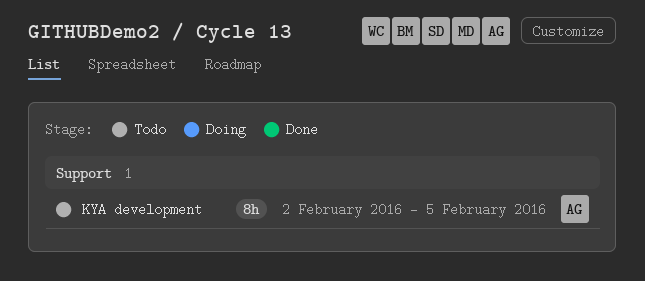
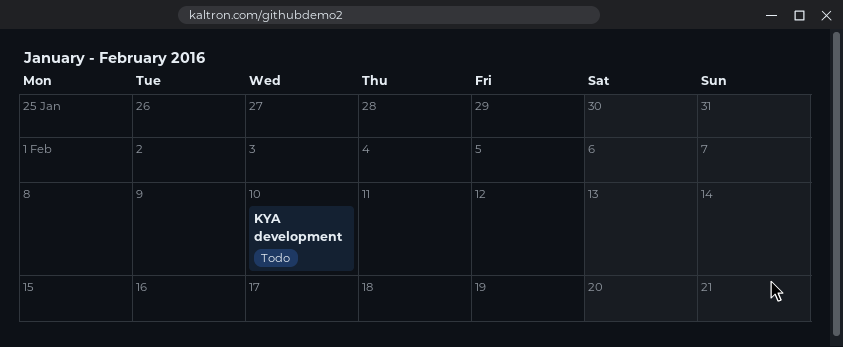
KYA development, due: Feb 5 -> Feb 10

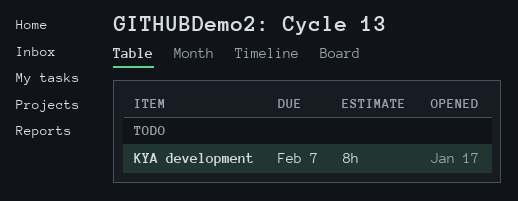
KYA development, due: Feb 10 -> Feb 7

